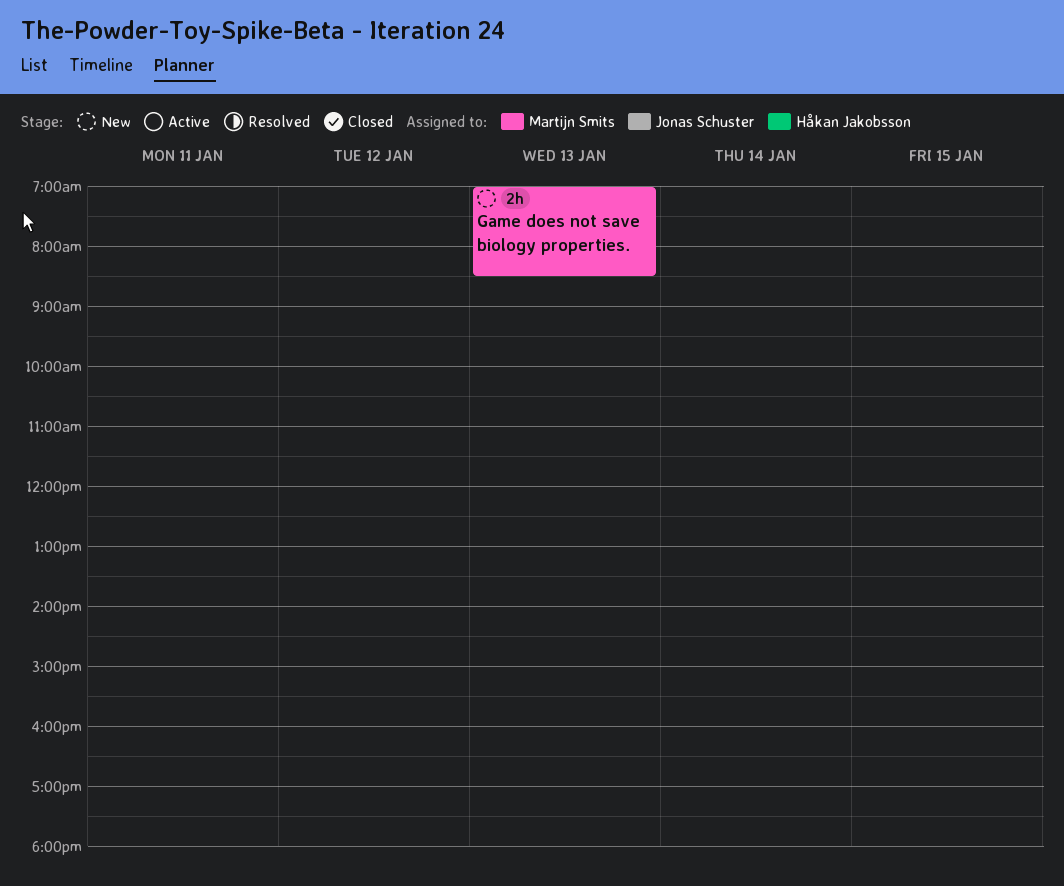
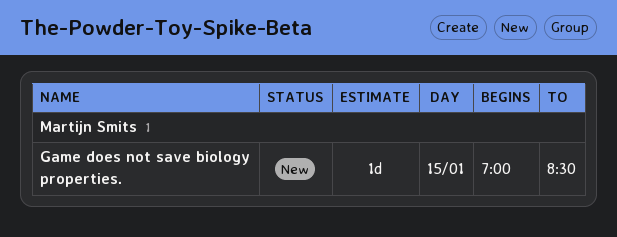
Game does not save biology properties., estimate: 2h -> 1d
Game does not save biology properties., day: Jan 13 -> Jan 15

